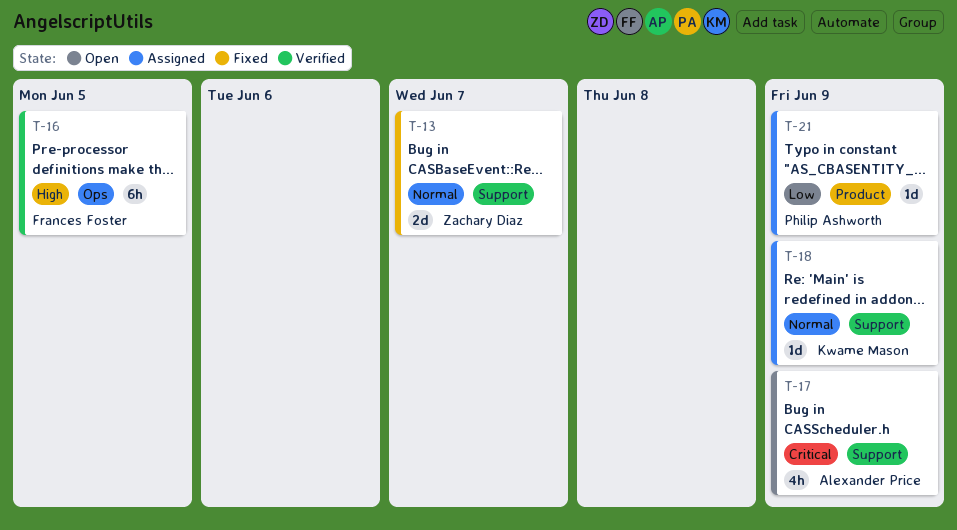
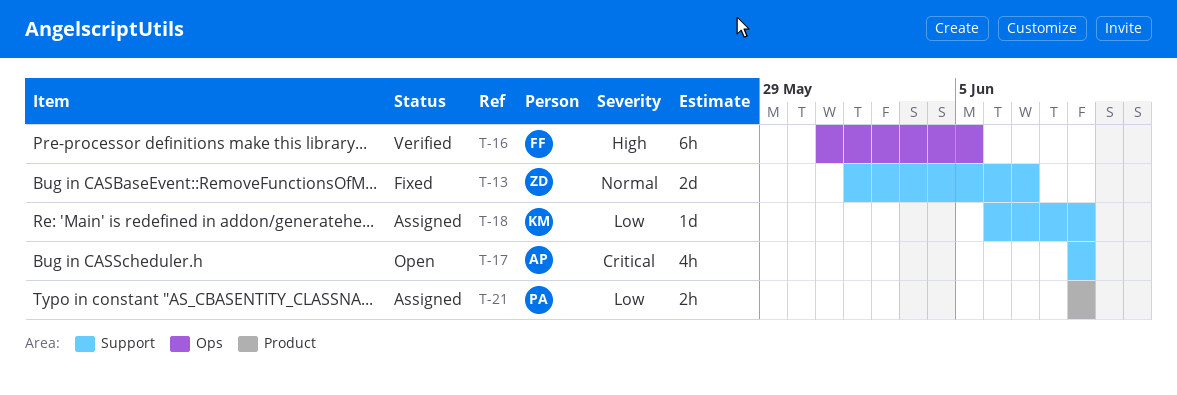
T-18, priority: Normal -> Low
T-21, estimate: 1d -> 2h

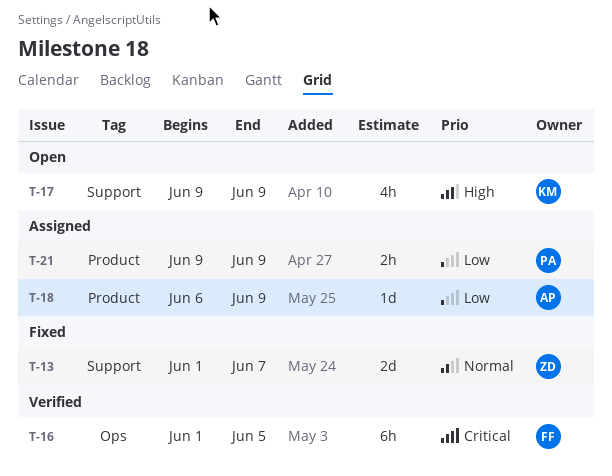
T-16, priority: High -> Critical
T-16, start: May 31 -> Jun 1
T-17, owner: AP -> KM
T-17, priority: Critical -> High
T-18, owner: KM -> AP
T-18, label: Support -> Product

